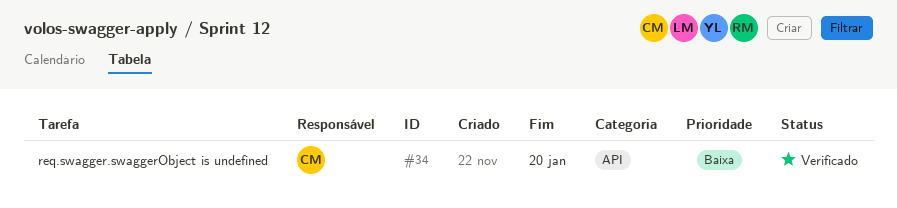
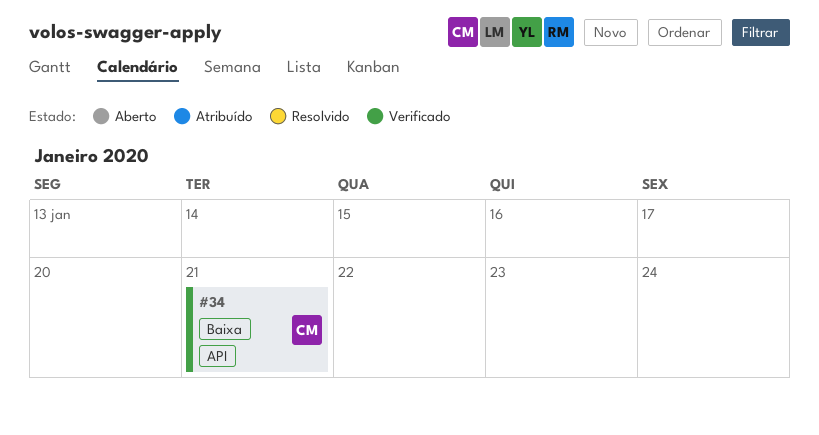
#34, due: Jan 20 -> Jan 21

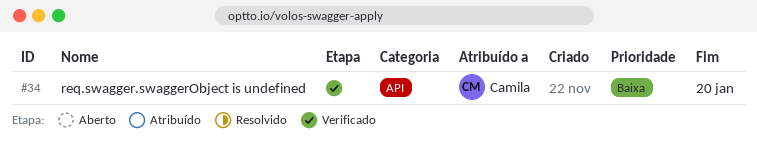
#34, due: Jan 21 -> Jan 20

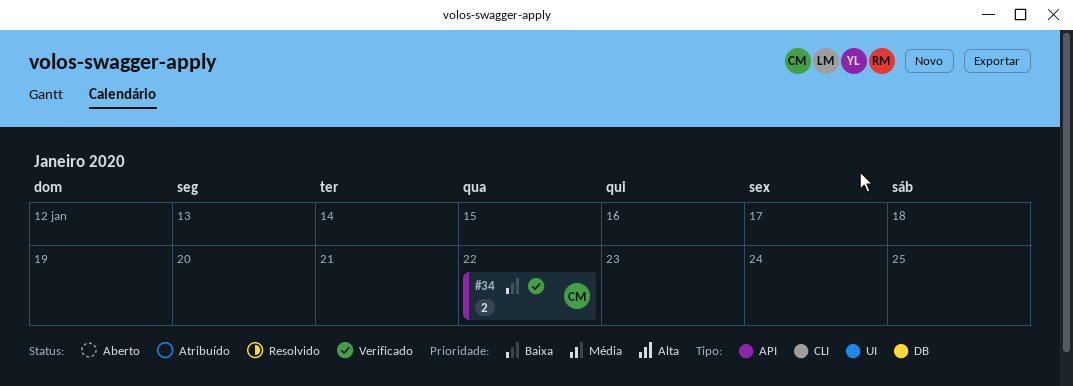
#34, due: Jan 20 -> Jan 22

